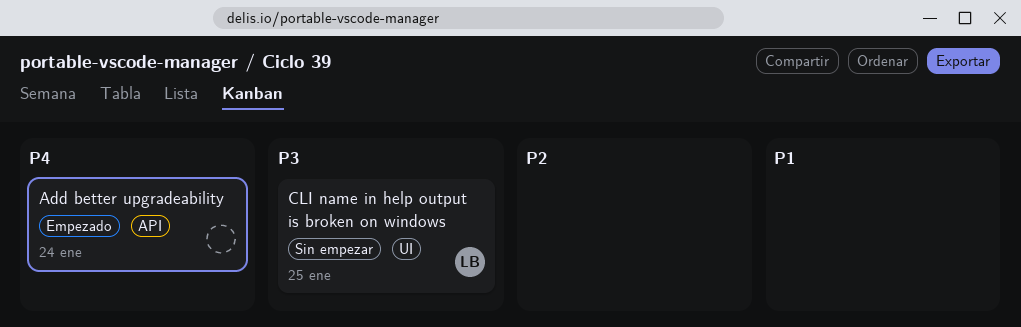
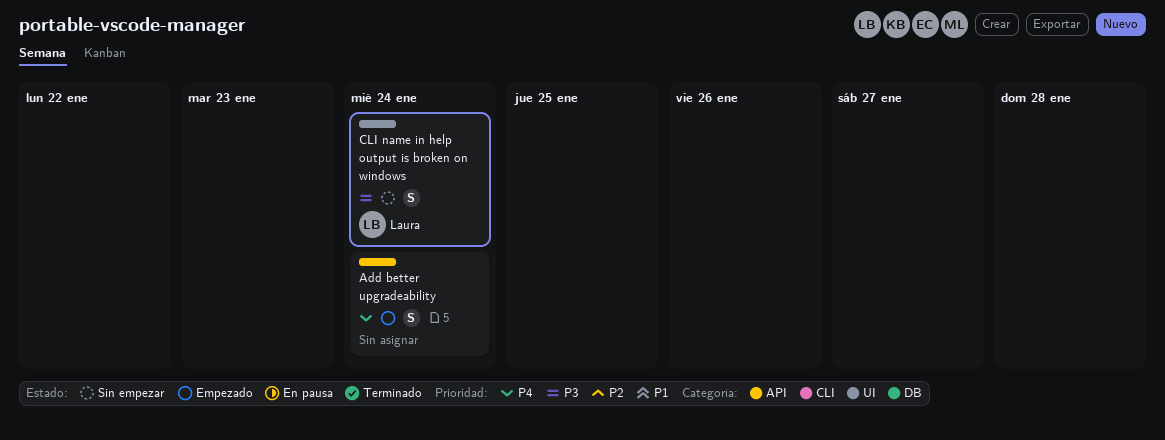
CLI name in help output is broken on windows, due: Jan 25 -> Jan 24

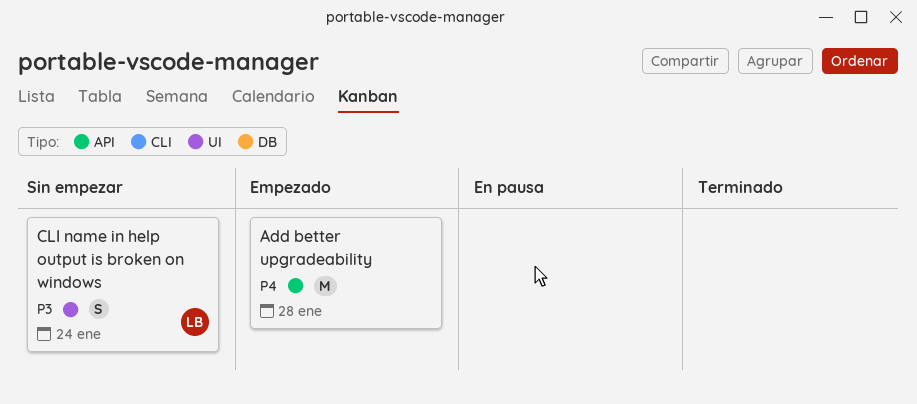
Add better upgradeability, estimate: S -> M
Add better upgradeability, due: Jan 24 -> Jan 28

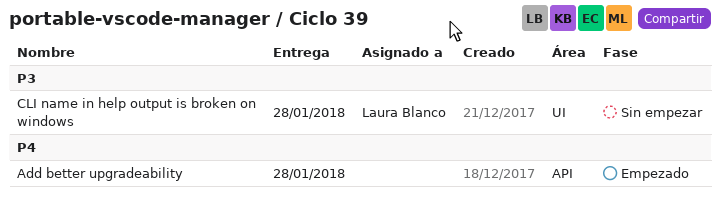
CLI name in help output is broken on windows, due: Jan 24 -> Jan 28

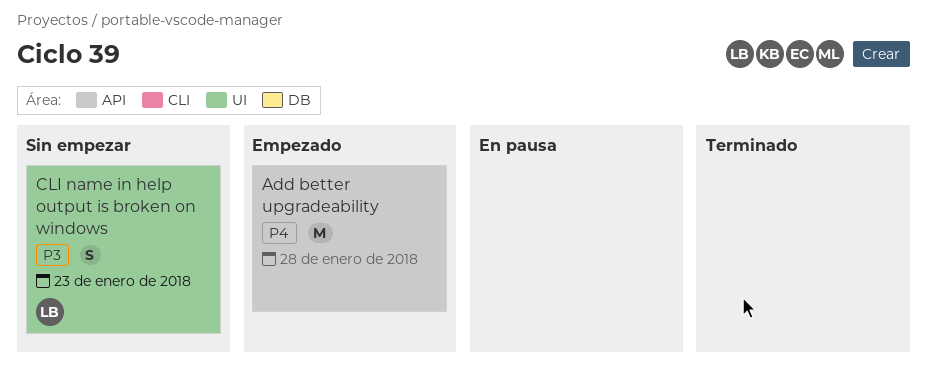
CLI name in help output is broken on windows, due: Jan 28 -> Jan 23

